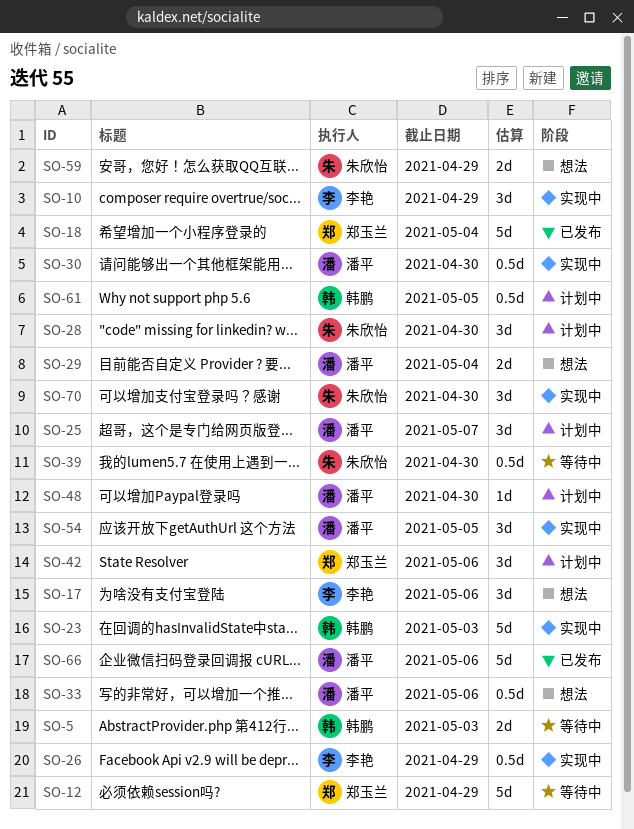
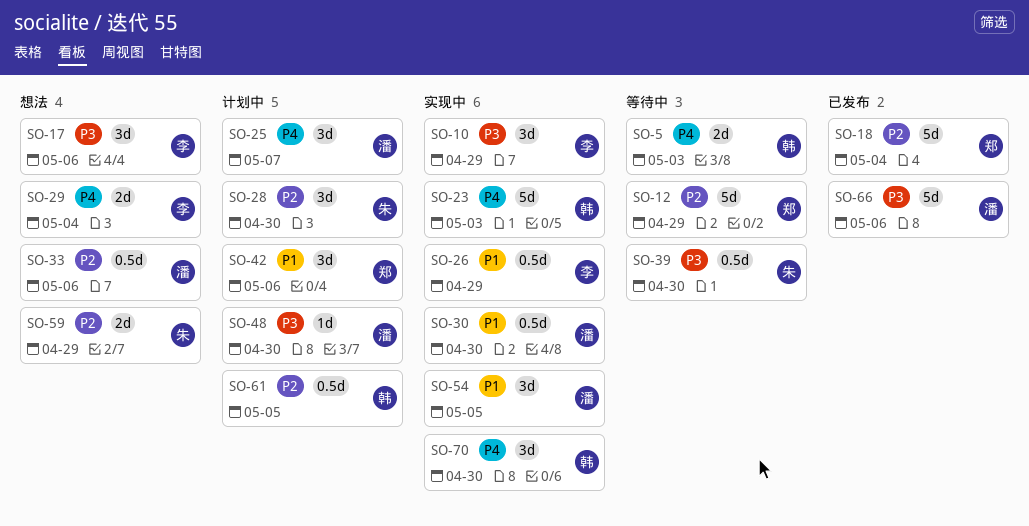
SO-29, owner: 潘平 -> 李艳
SO-70, owner: 朱欣怡 -> 韩鹏

